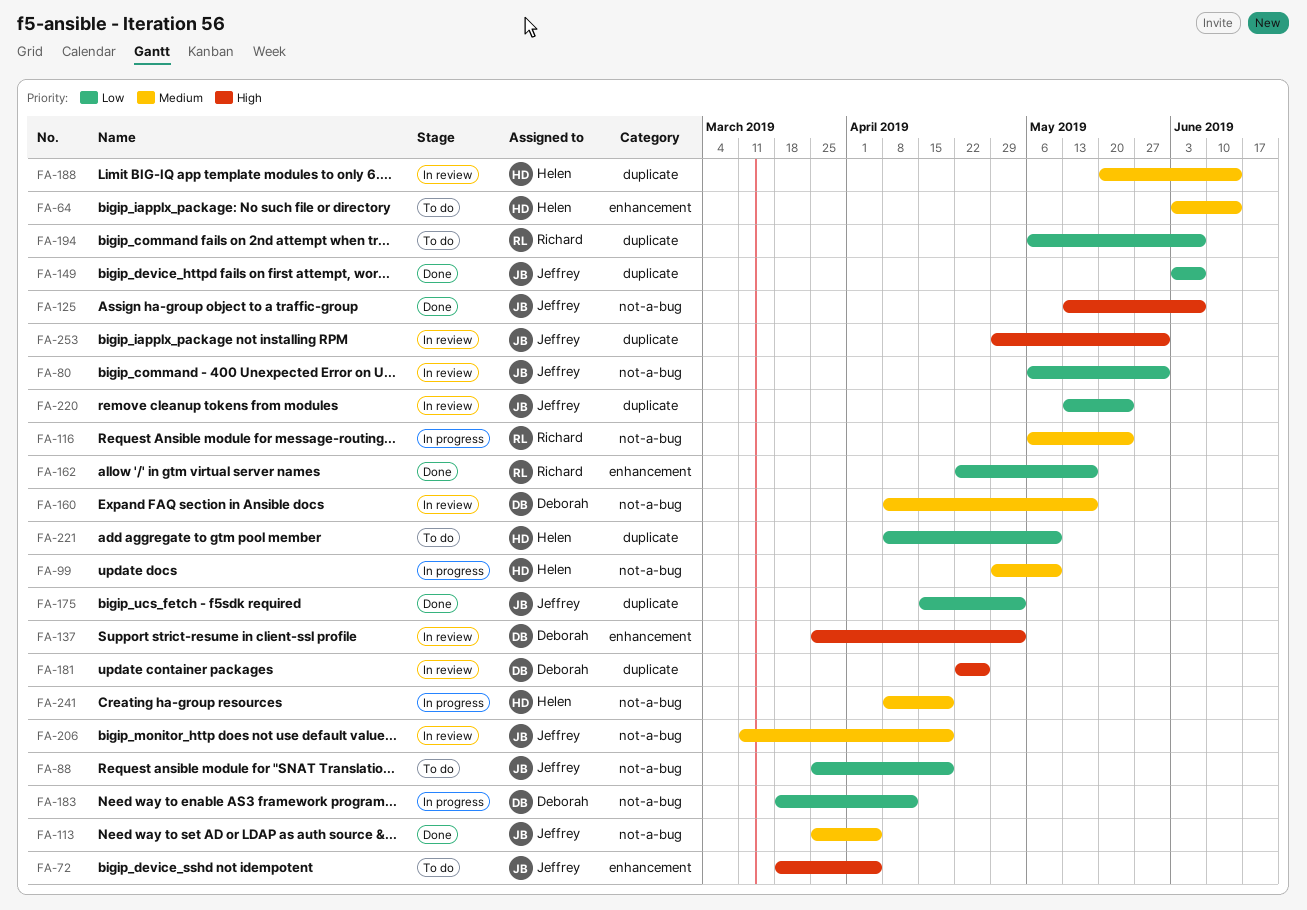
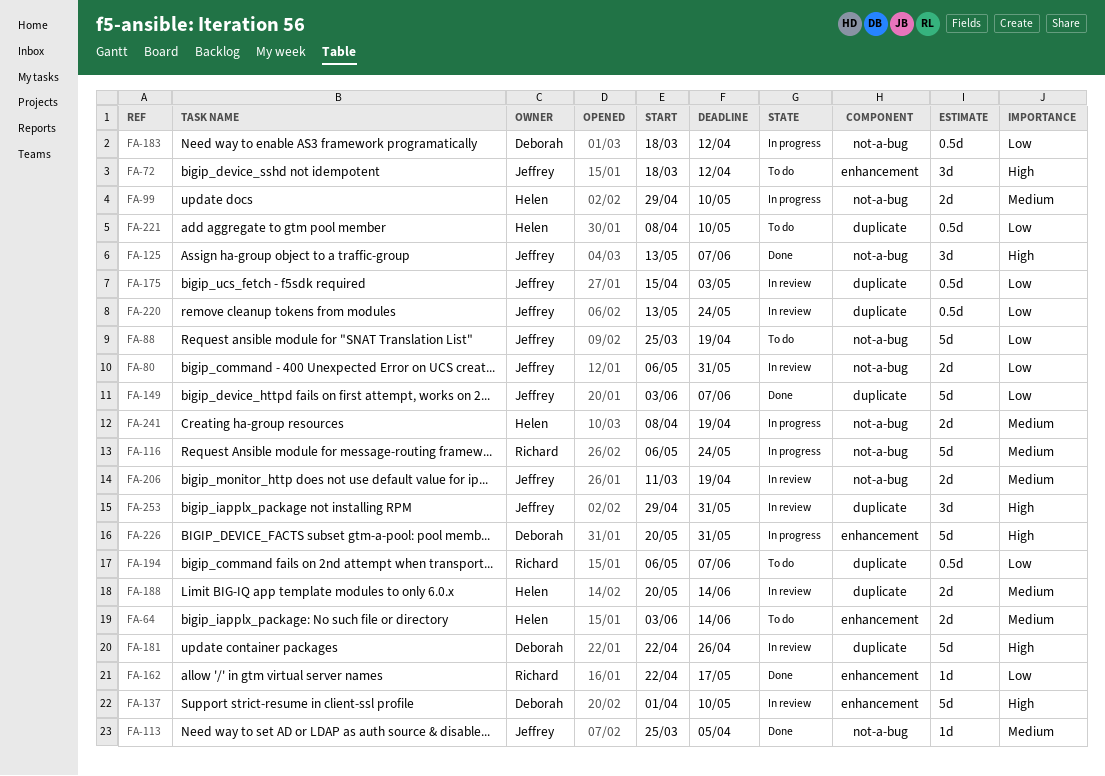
FA-72, due: Apr 5 -> Apr 12
FA-137, start: Mar 25 -> Apr 1
FA-137, due: May 3 -> May 10
FA-160: present -> none
FA-175, status: Done -> In review
FA-226: none -> present

